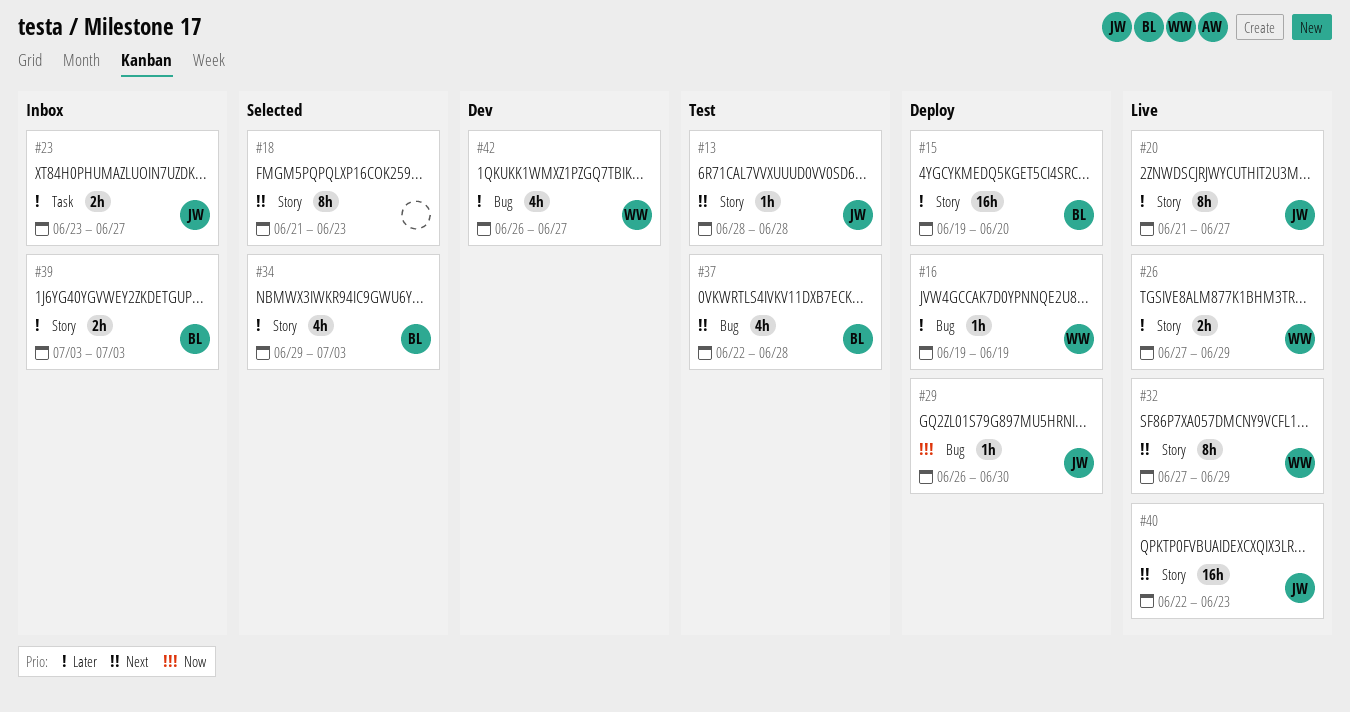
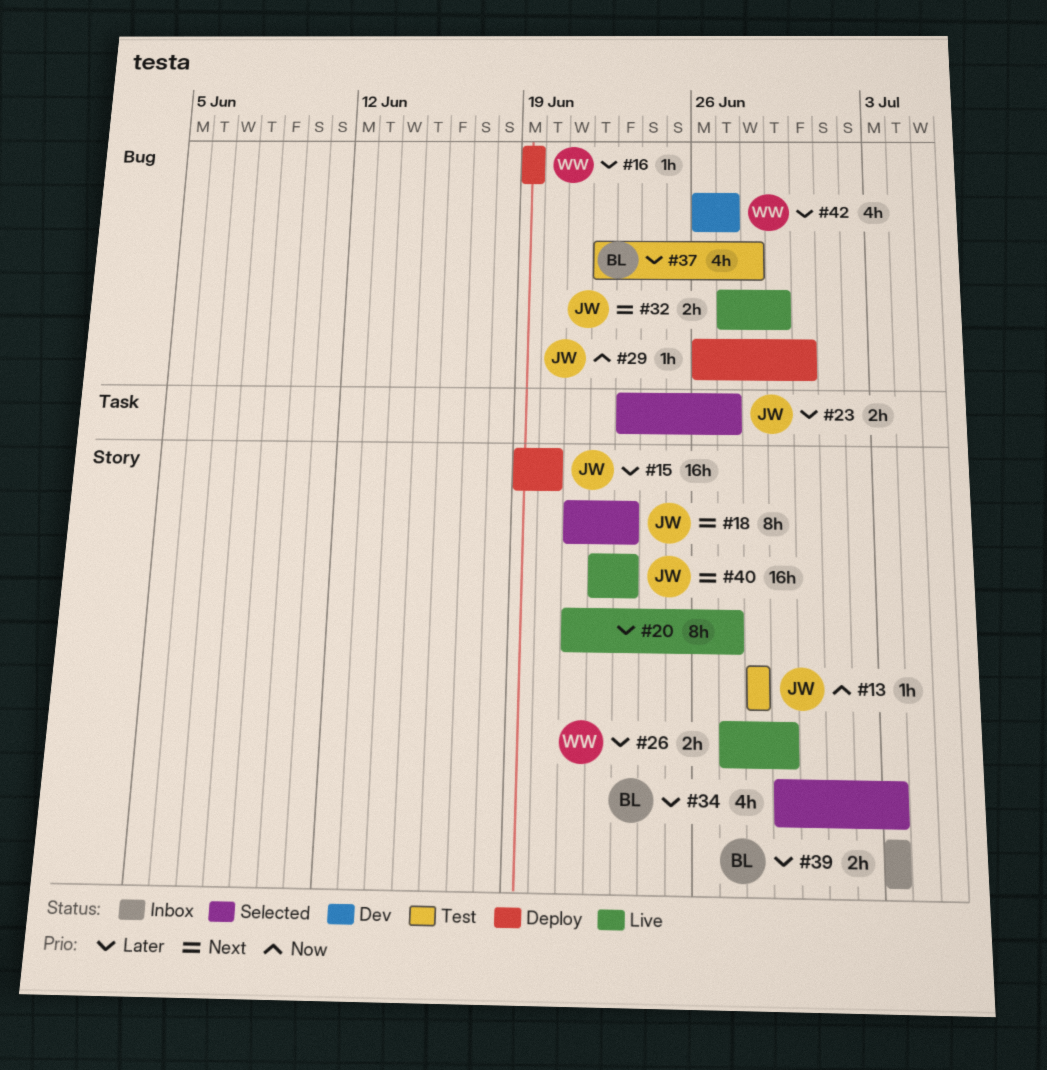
#13, priority: Next -> Now
#15, owner: BL -> JW
#18, owner: none -> JW
#20, owner: JW -> none
#23, status: Inbox -> Selected
#32, owner: WW -> JW
#32, label: Story -> Bug
#32, estimate: 8h -> 2h
#37, priority: Next -> Later

